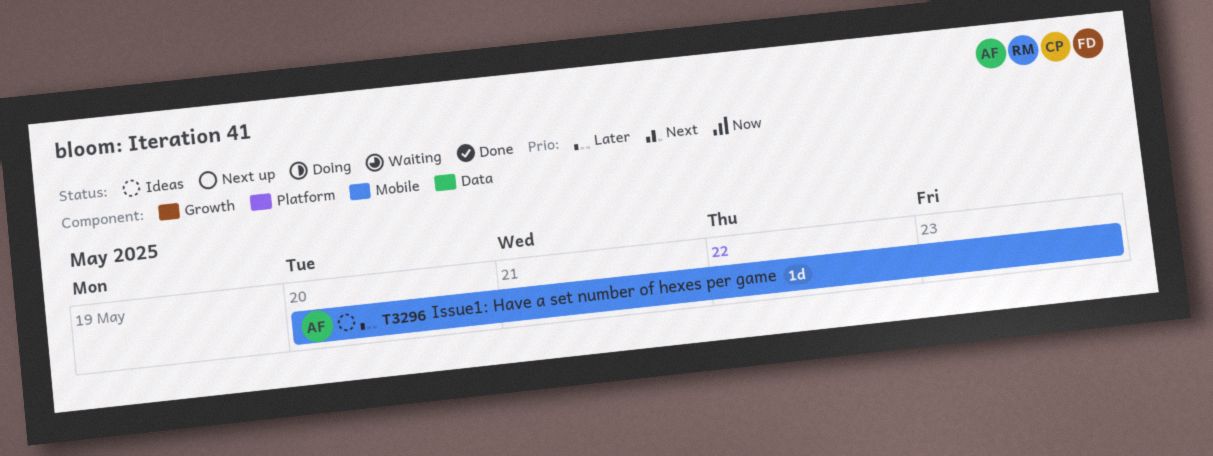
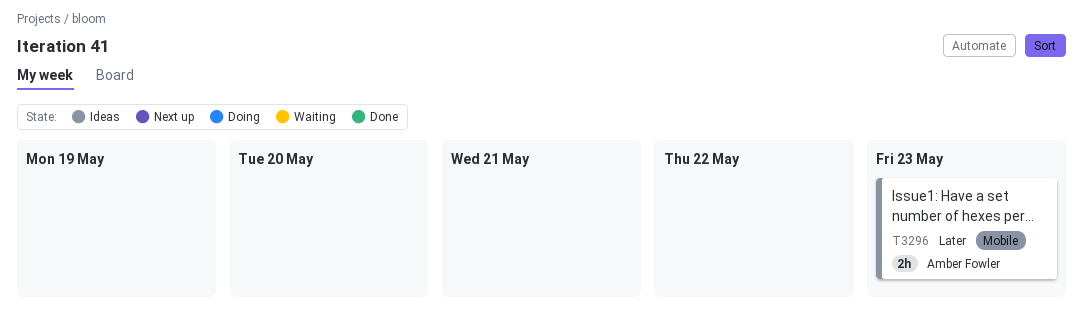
T3296, estimate: 1d -> 2h

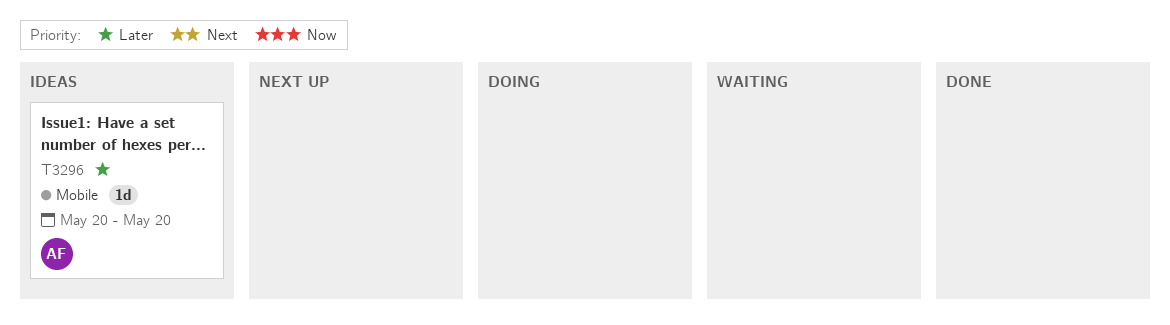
T3296, estimate: 2h -> 1d
T3296, due: May 23 -> May 20

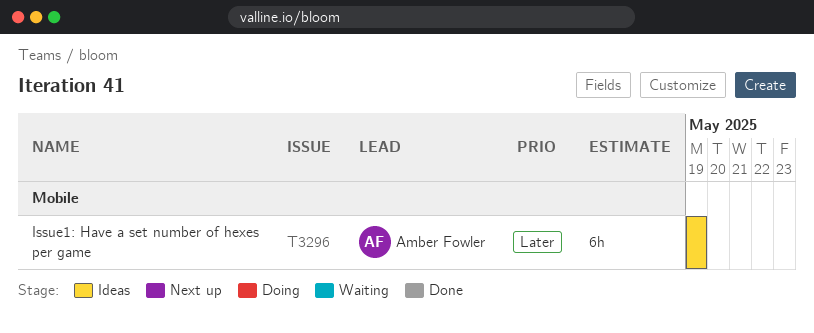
T3296, estimate: 1d -> 6h
T3296, start: May 20 -> May 19
T3296, due: May 20 -> May 19

